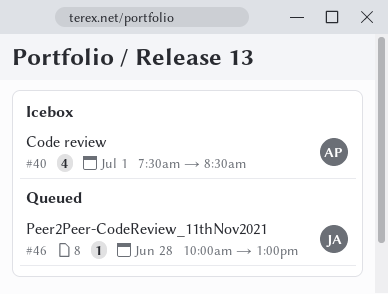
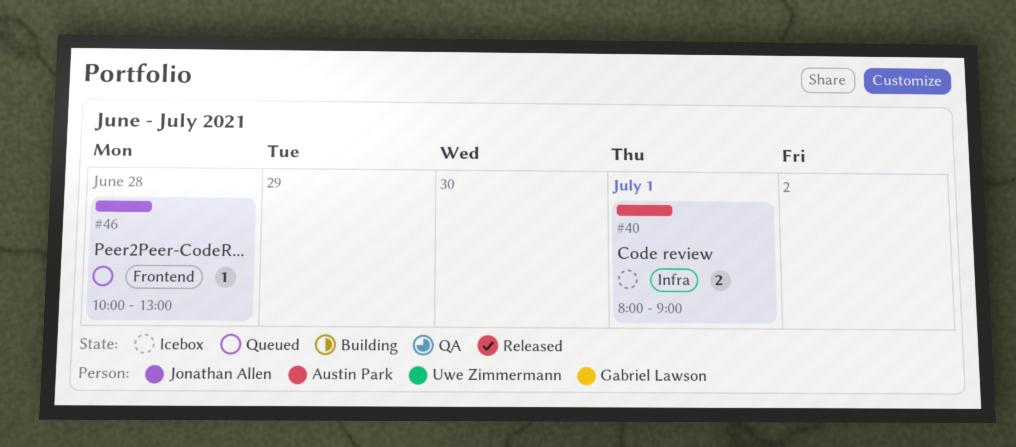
#40, estimate: 4 -> 2
#40, begins: 07:30 -> 08:00
#40, ends: 08:30 -> 09:00

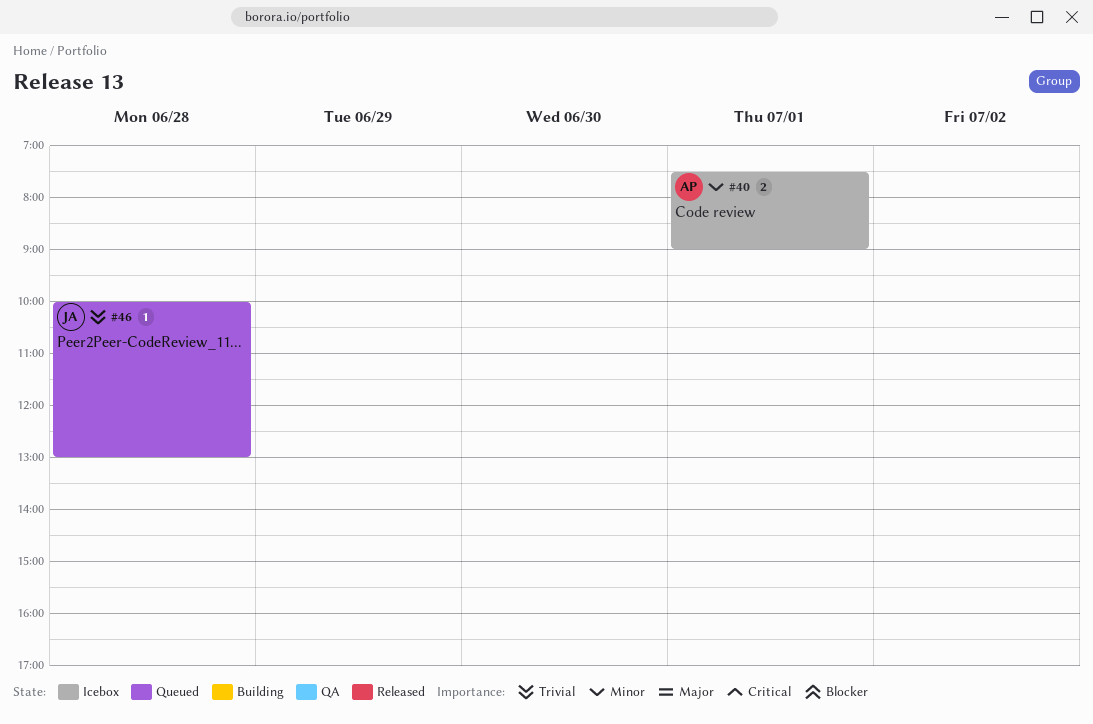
#40, begins: 08:00 -> 07:30

